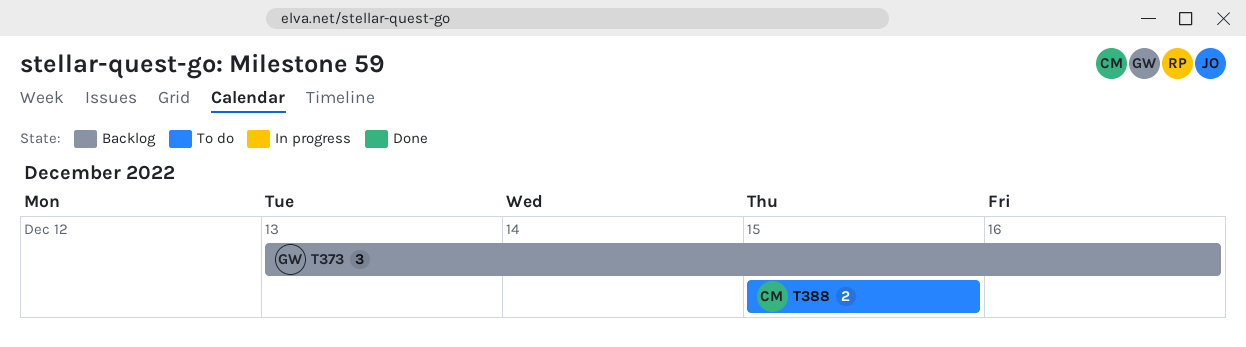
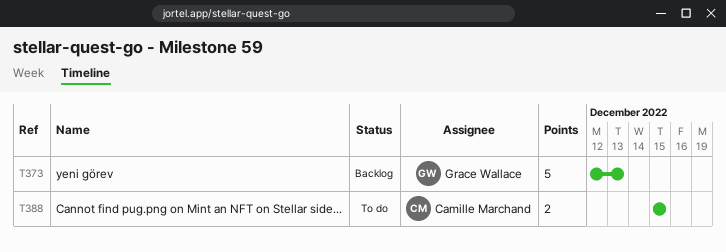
T373, estimate: 3 -> 5
T373, start: Dec 13 -> Dec 12
T373, due: Dec 16 -> Dec 13

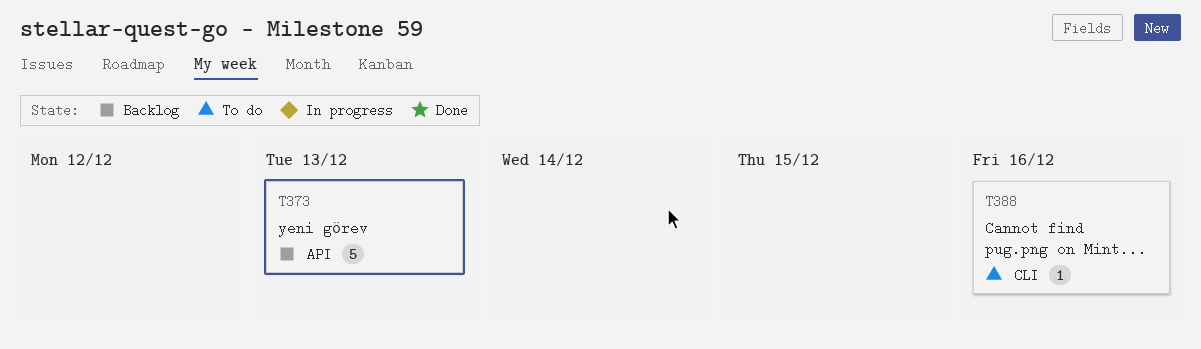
T388, estimate: 2 -> 1
T388, due: Dec 15 -> Dec 16

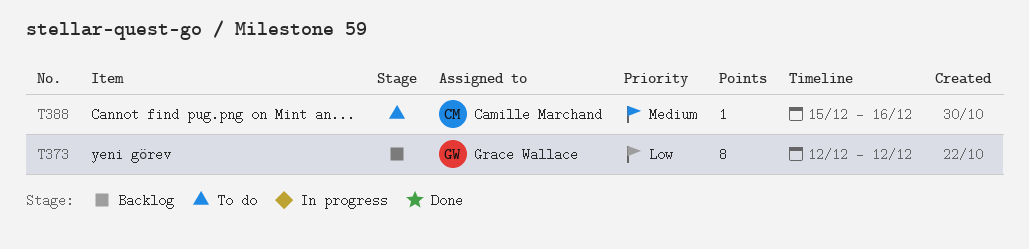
T373, estimate: 5 -> 8
T373, due: Dec 13 -> Dec 12

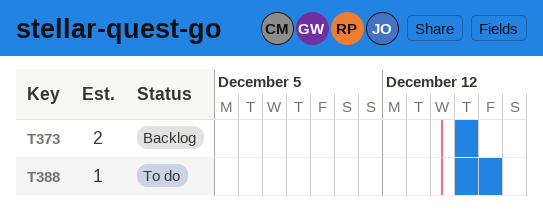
T373, estimate: 8 -> 2
T373, start: Dec 12 -> Dec 15
T373, due: Dec 12 -> Dec 15

